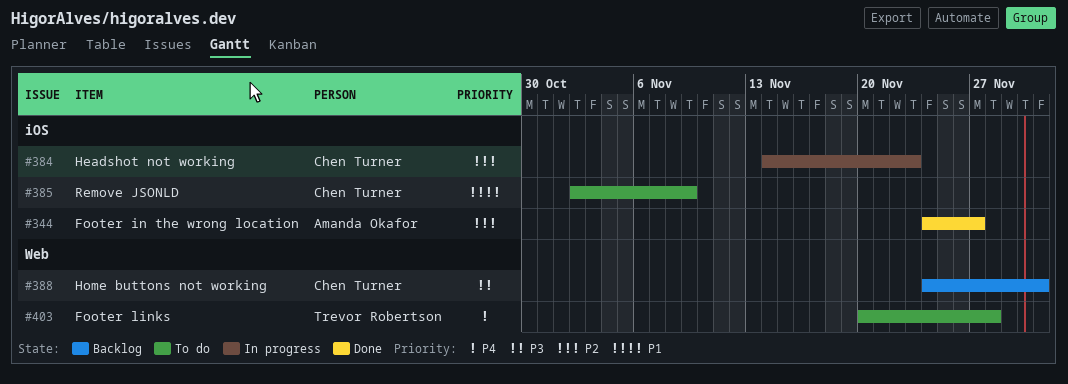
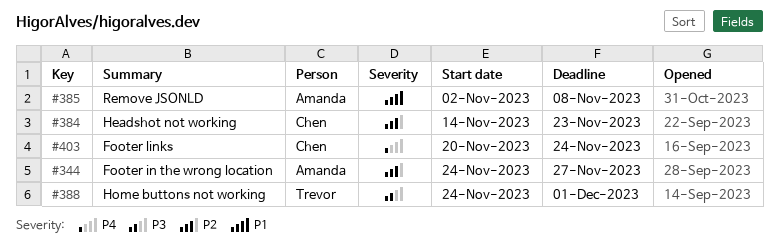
#385, owner: Chen Turner -> Amanda Okafor
#385, due: Nov 9 -> Nov 8
#388, owner: Chen Turner -> Trevor Robertson
#403, owner: Trevor Robertson -> Chen Turner
#403, due: Nov 28 -> Nov 24

